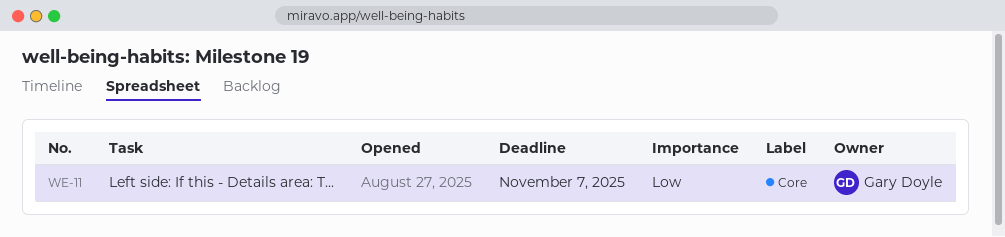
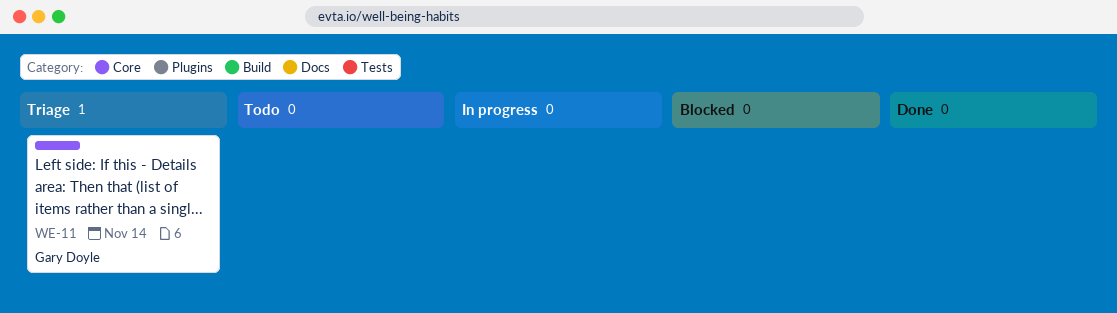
WE-11, due: Nov 7 -> Nov 14

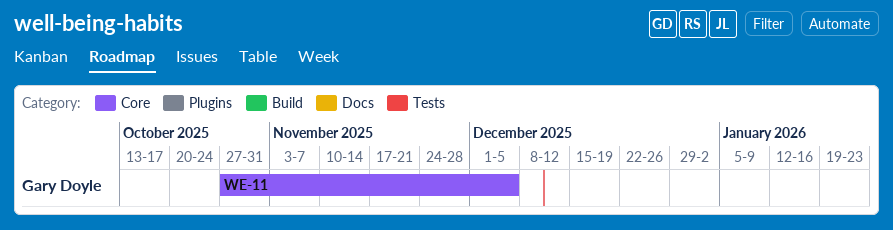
WE-11, due: Nov 14 -> Dec 5

